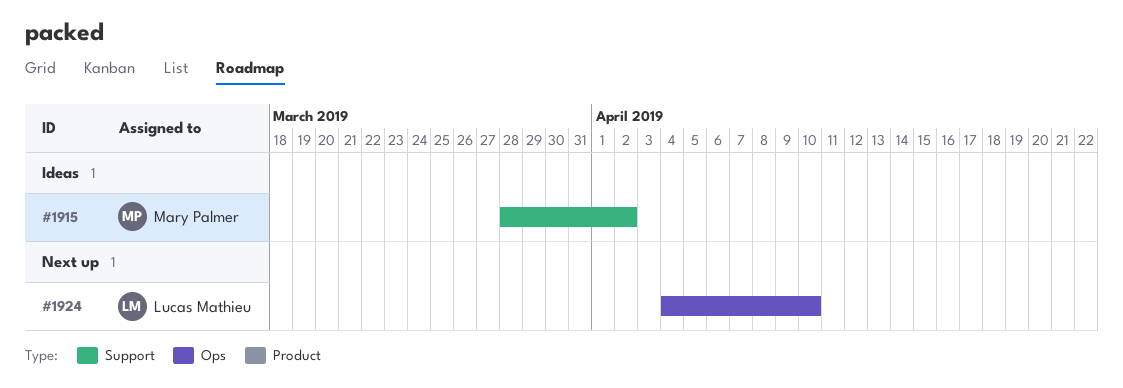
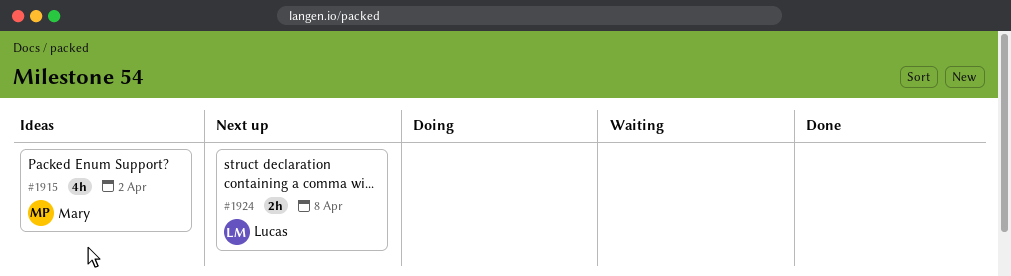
#1924, due: Apr 10 -> Apr 8

